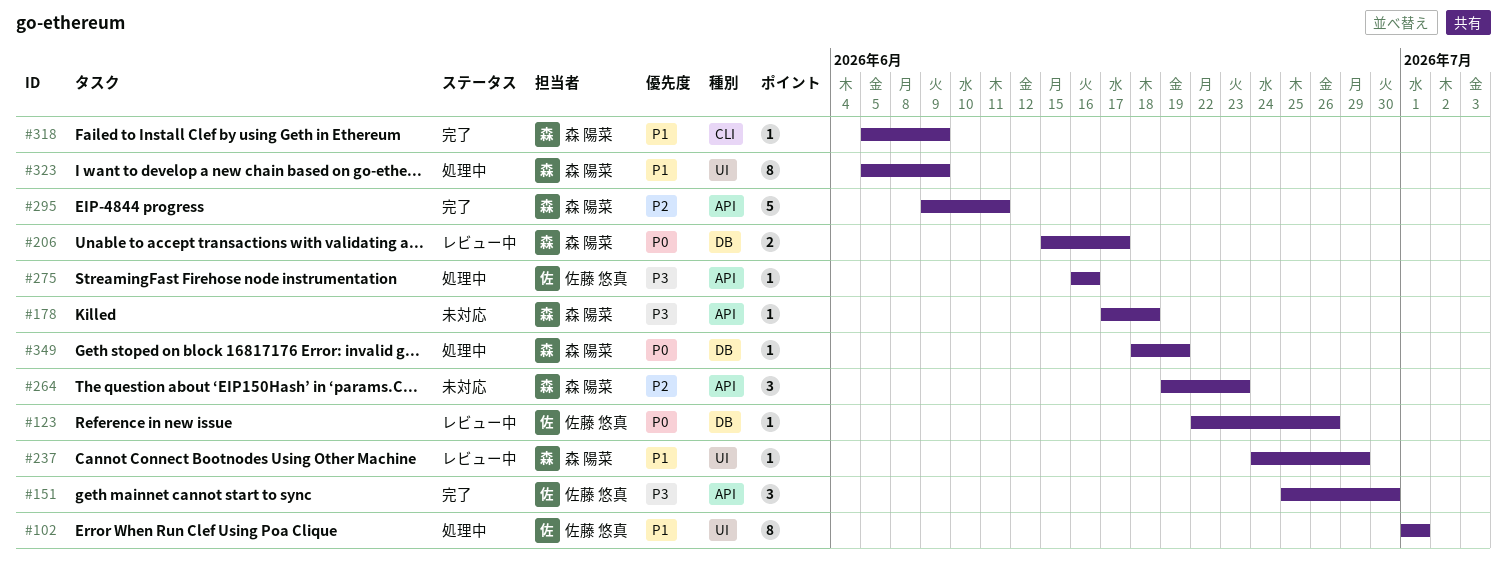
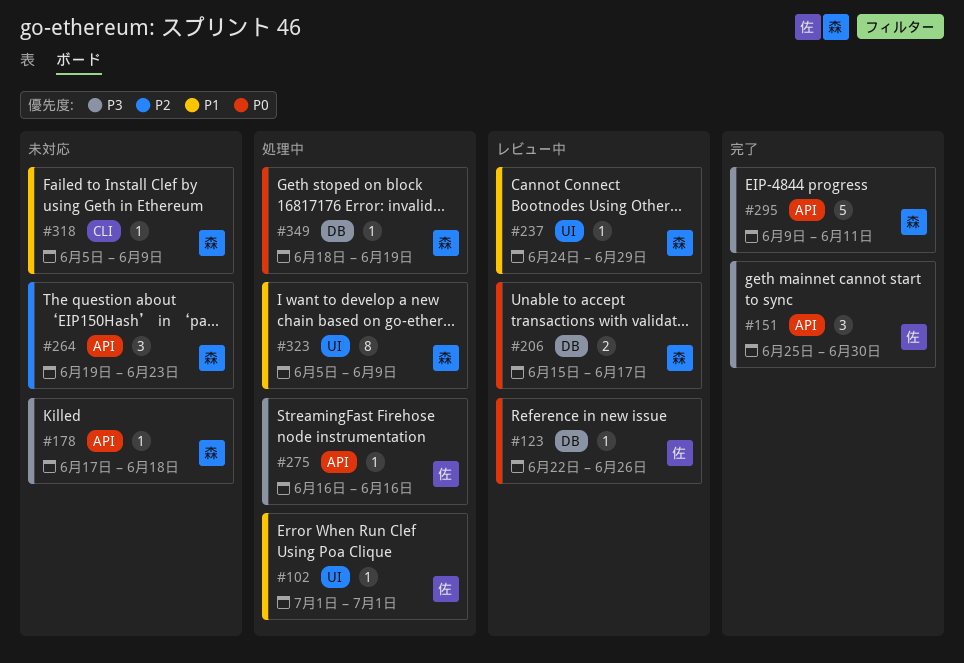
#102, estimate: 8 -> 1
#295, priority: P2 -> P3
#318, status: 完了 -> 未対応

